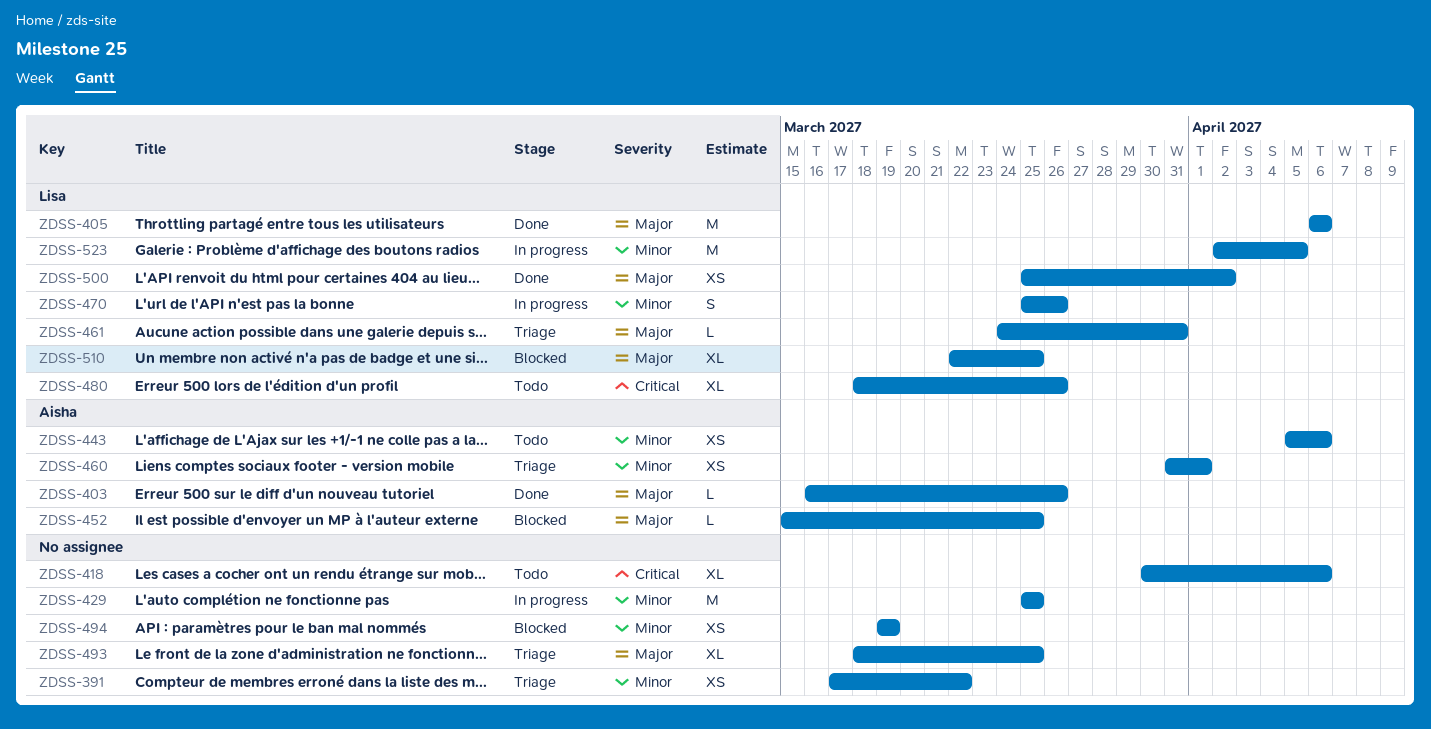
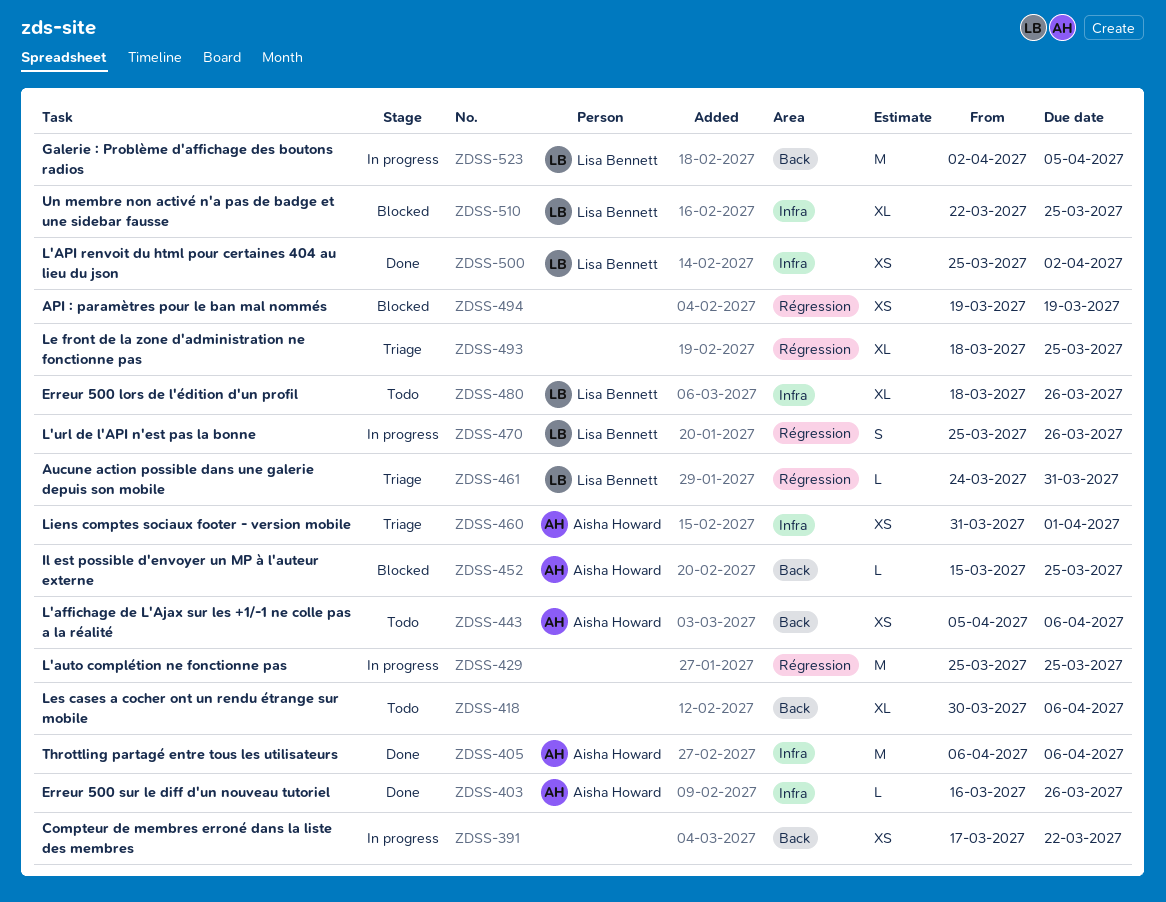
ZDSS-391, status: Triage -> In progress
ZDSS-405, owner: Lisa Bennett -> Aisha Howard

